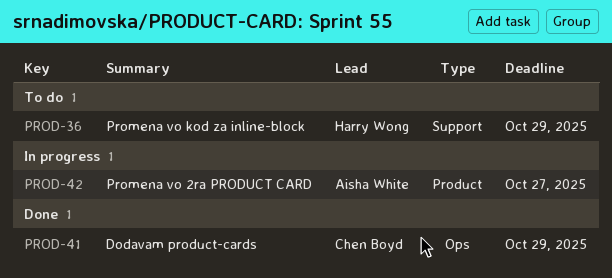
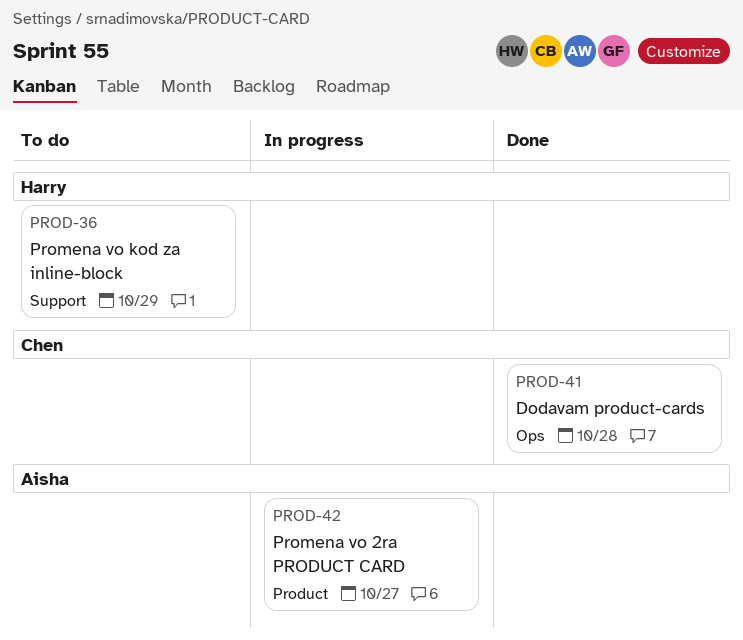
PROD-41, due: Oct 29 -> Oct 28

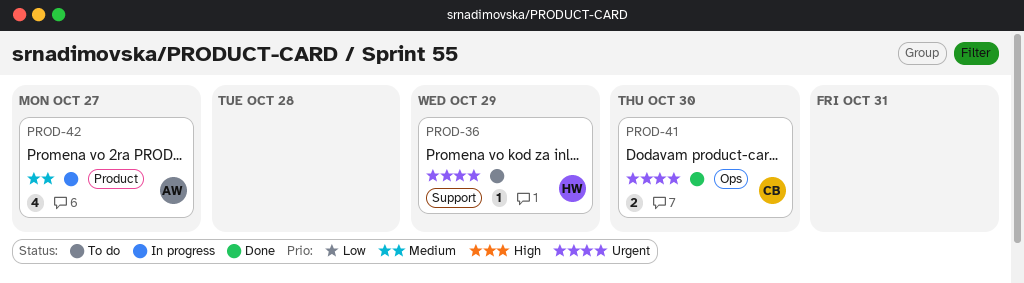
PROD-41, due: Oct 28 -> Oct 30

